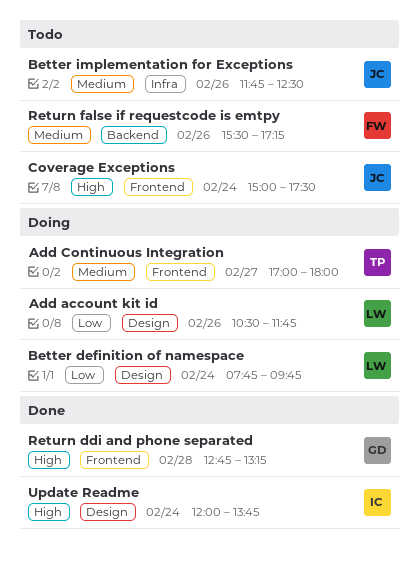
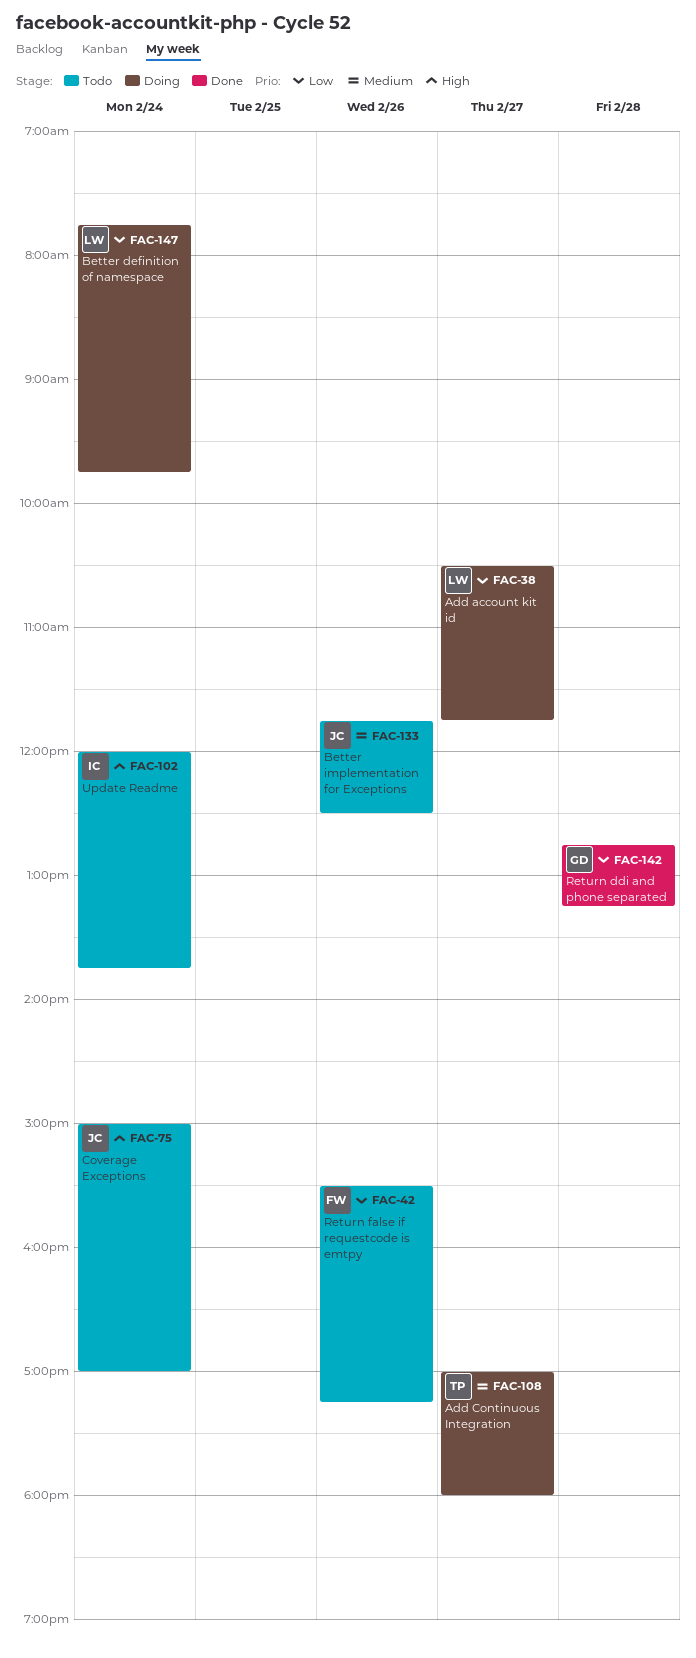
Add account kit id, day: Feb 26 -> Feb 27
Coverage Exceptions, ends: 17:30 -> 17:00
Return ddi and phone separated, priority: High -> Low
Return false if requestcode is emtpy, priority: Medium -> Low
Update Readme, status: Done -> Todo

